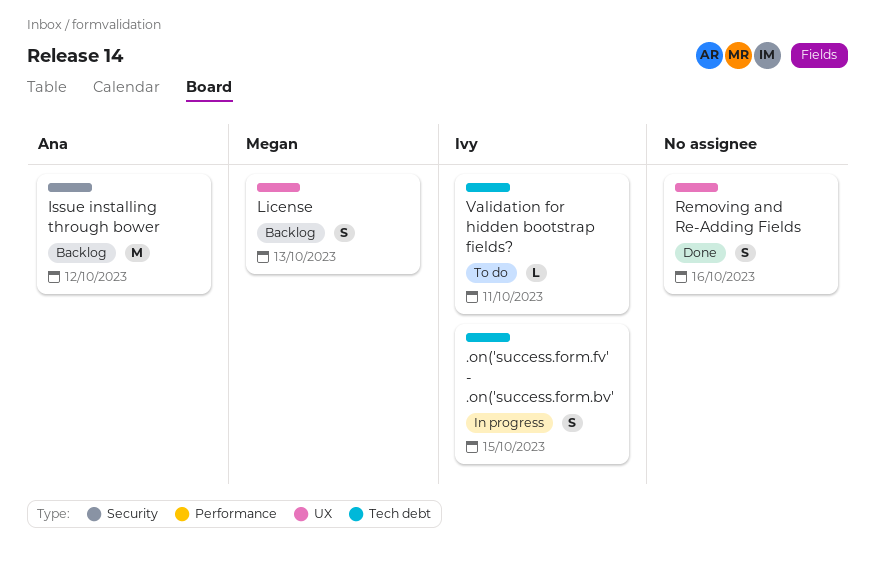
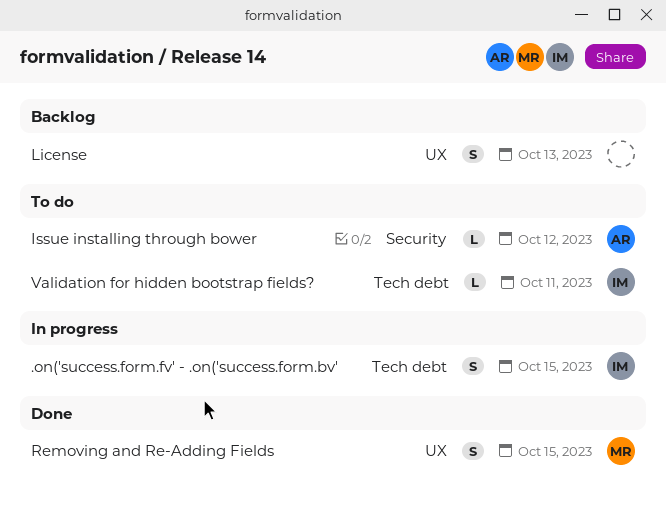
Issue installing through bower, status: Backlog -> To do
Issue installing through bower, estimate: M -> L
License, owner: Megan -> none
Removing and Re-Adding Fields, owner: none -> Megan
Removing and Re-Adding Fields, due: Oct 16 -> Oct 15

